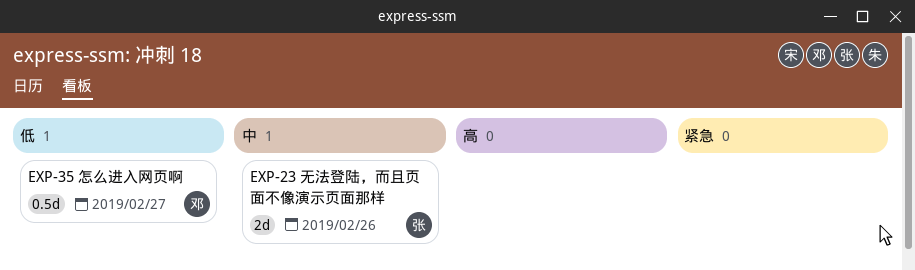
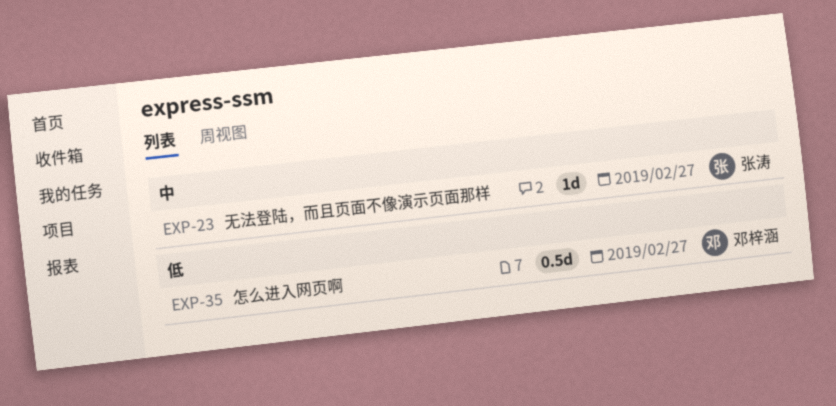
EXP-23, estimate: 2d -> 1d
EXP-23, due: Feb 26 -> Feb 27

